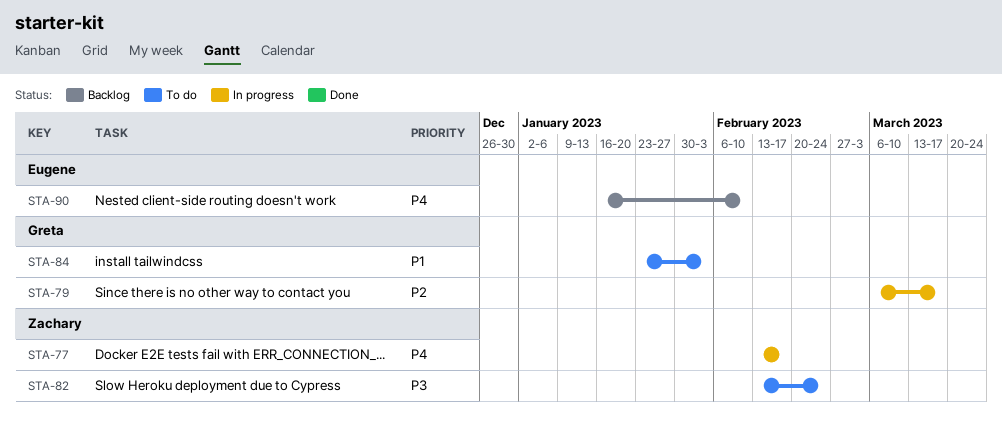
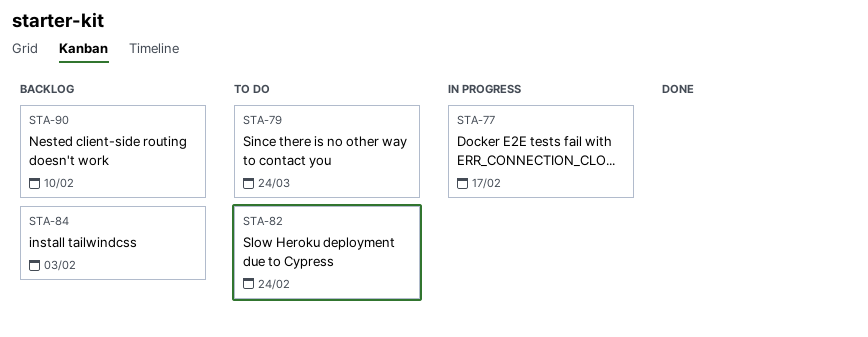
STA-79, status: In progress -> To do
STA-79, due: Mar 17 -> Mar 24
STA-84, status: To do -> Backlog

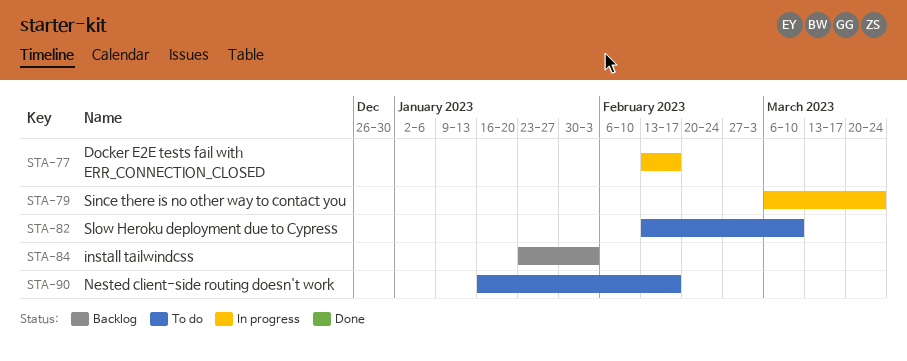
STA-79, status: To do -> In progress
STA-82, due: Feb 24 -> Mar 10
STA-90, status: Backlog -> To do
STA-90, due: Feb 10 -> Feb 17

